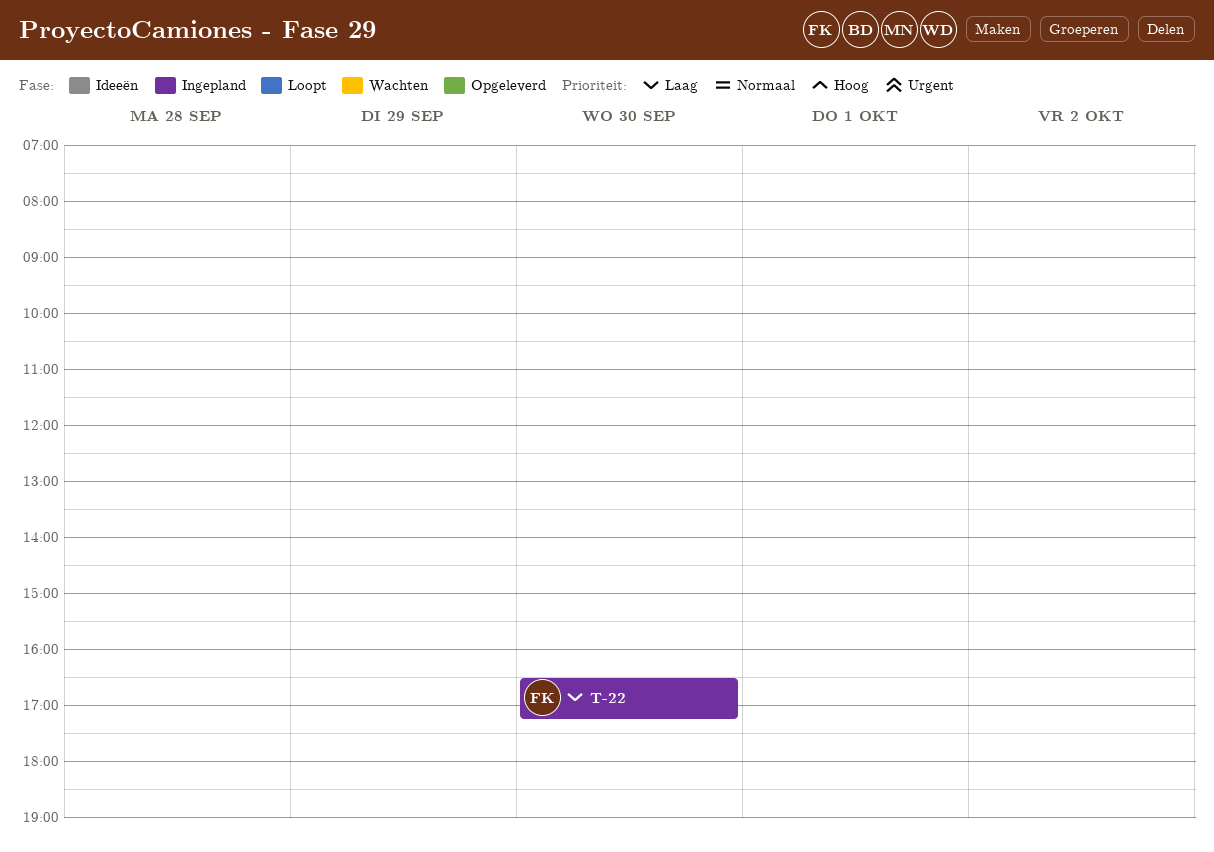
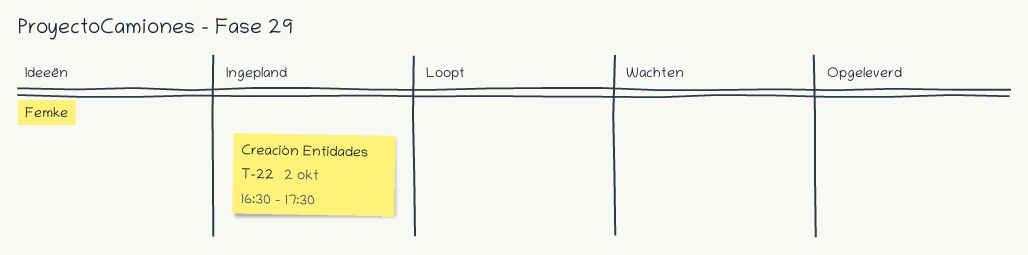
T-22, day: Sep 30 -> Oct 2
T-22, ends: 17:15 -> 17:30

